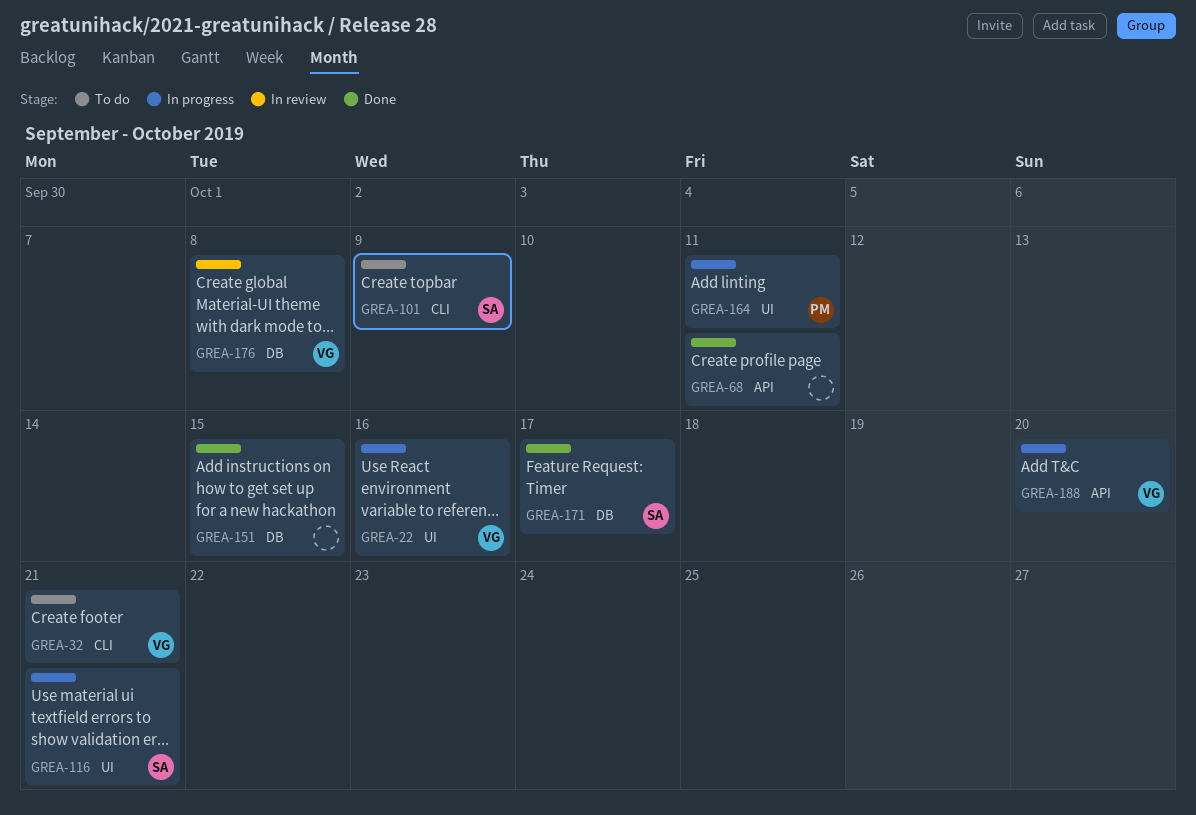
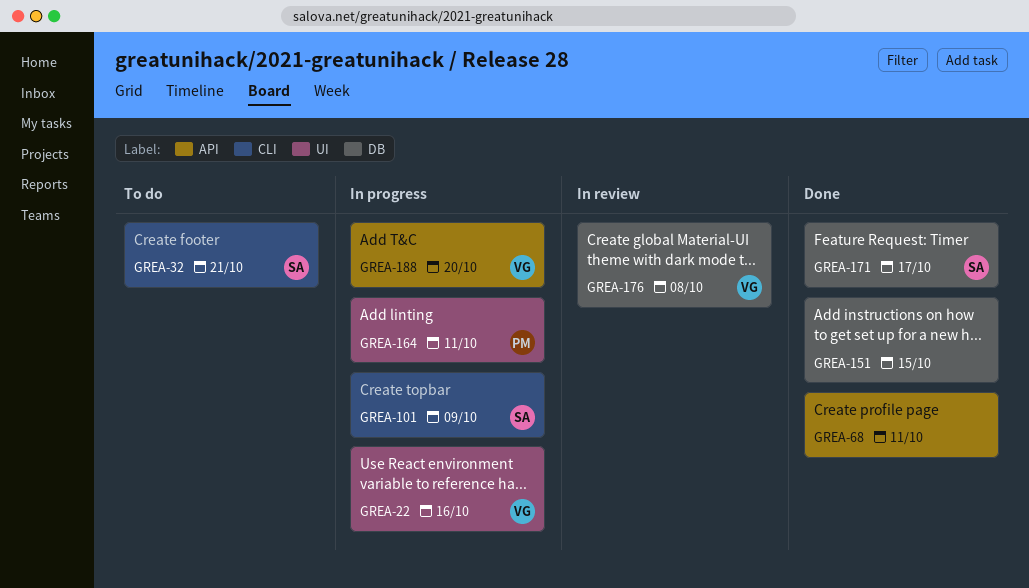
GREA-32, owner: VG -> SA
GREA-101, status: To do -> In progress
GREA-116: present -> none

